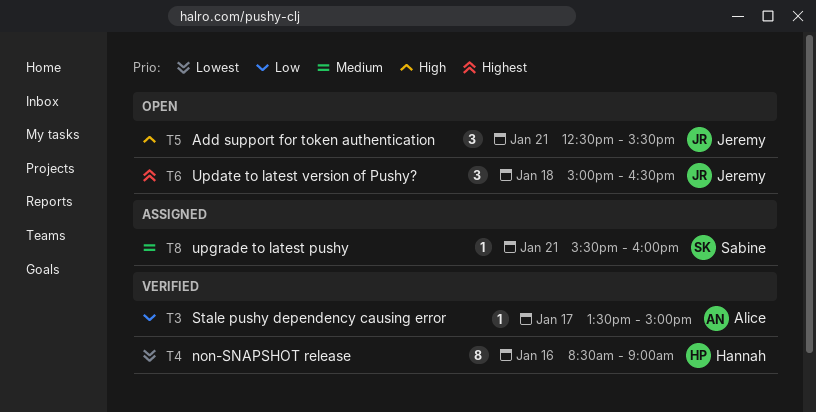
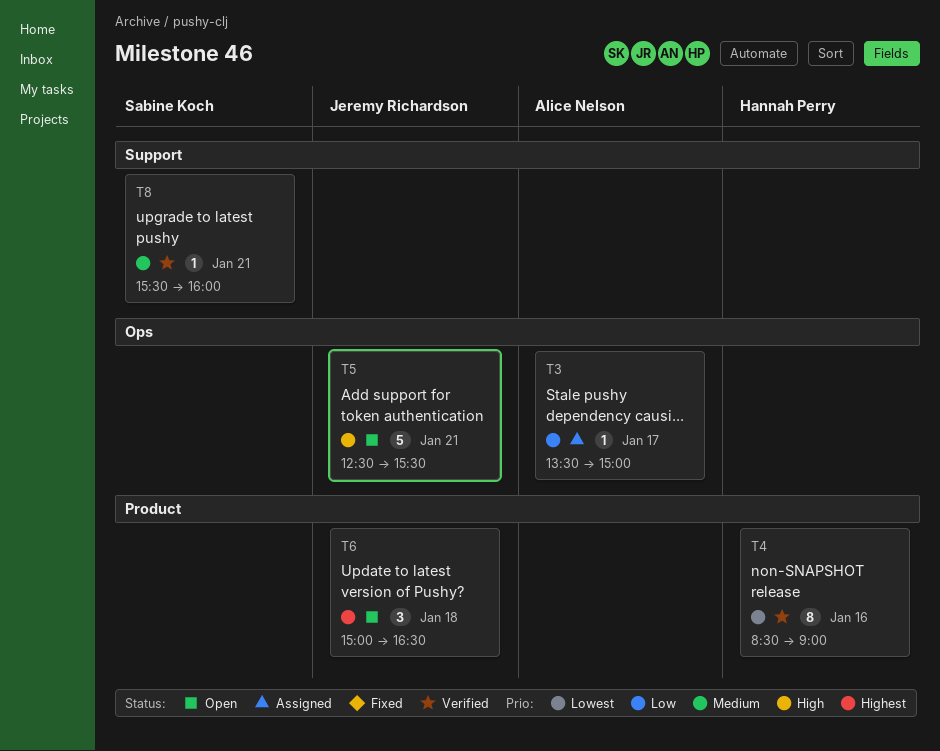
T3, status: Verified -> Assigned
T5, estimate: 3 -> 5
T8, status: Assigned -> Verified

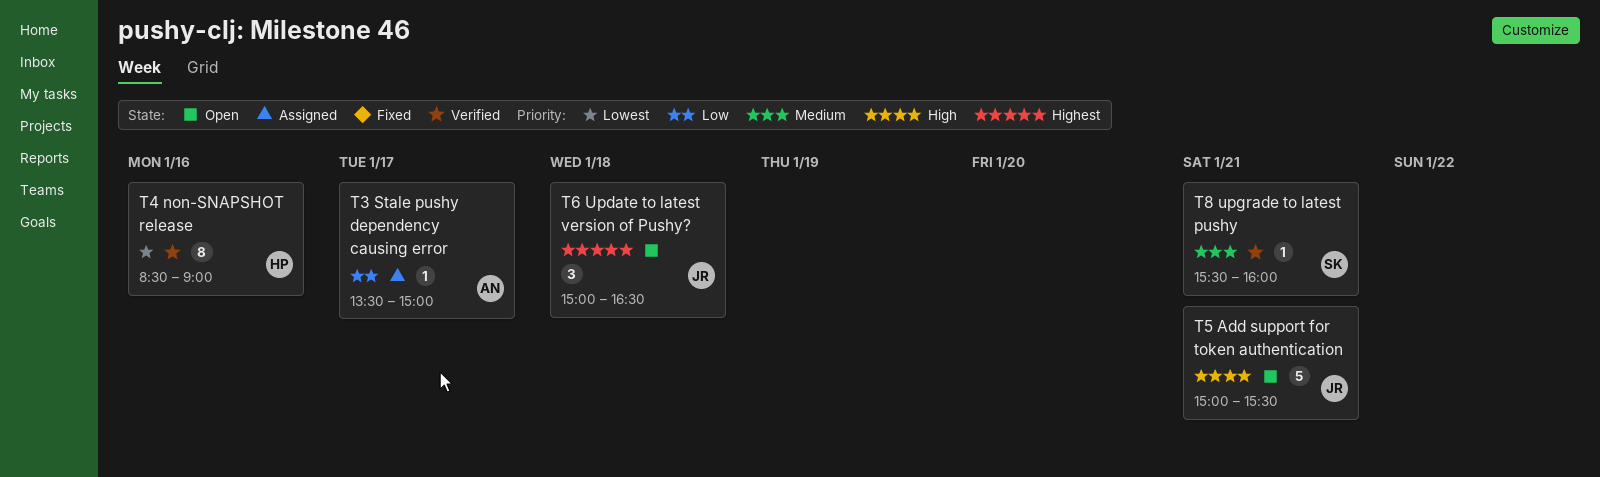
T5, begins: 12:30 -> 15:00

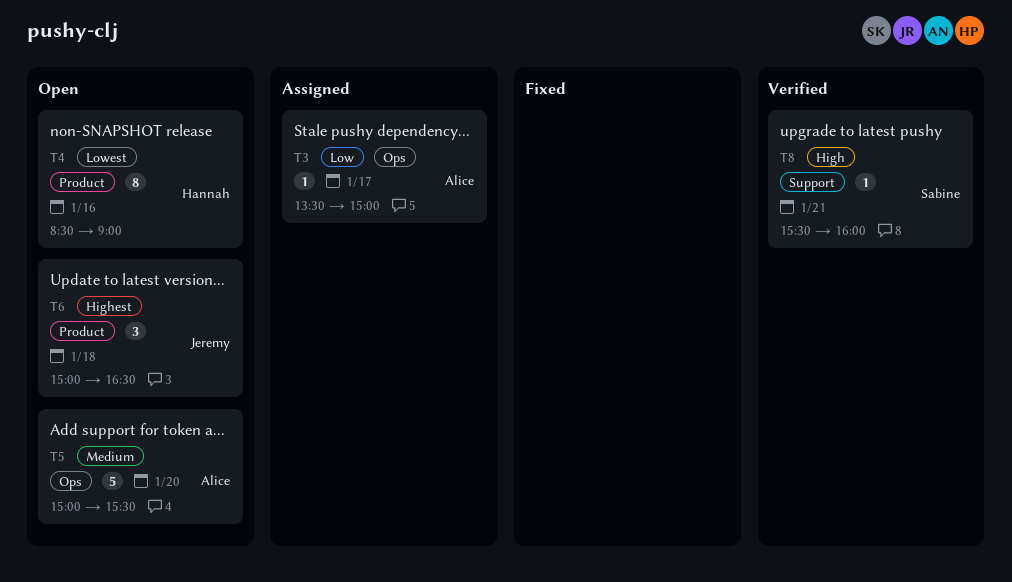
T4, status: Verified -> Open
T5, owner: Jeremy -> Alice
T5, priority: High -> Medium
T5, day: Jan 21 -> Jan 20
T8, priority: Medium -> High

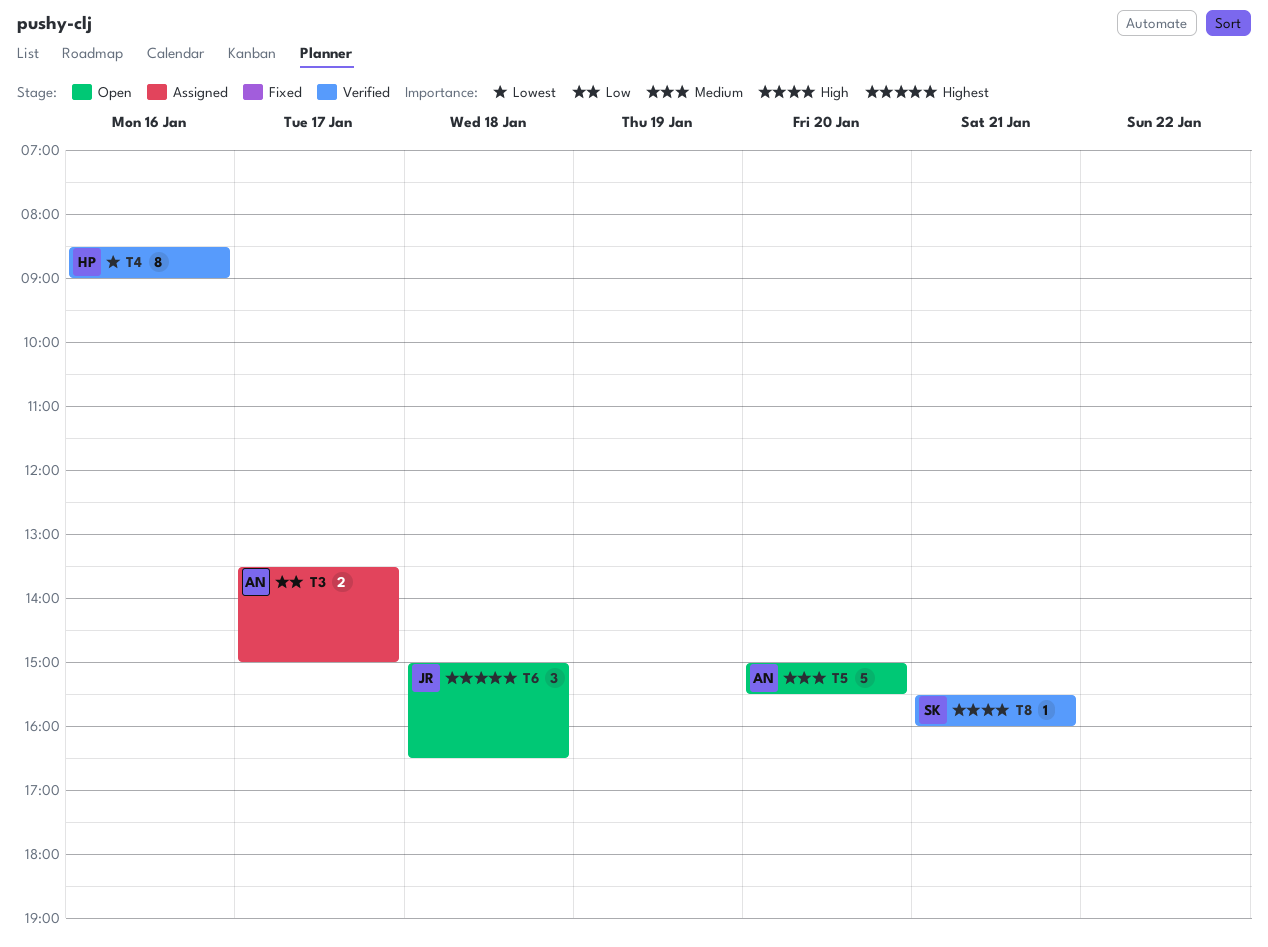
T3, estimate: 1 -> 2
T4, status: Open -> Verified

